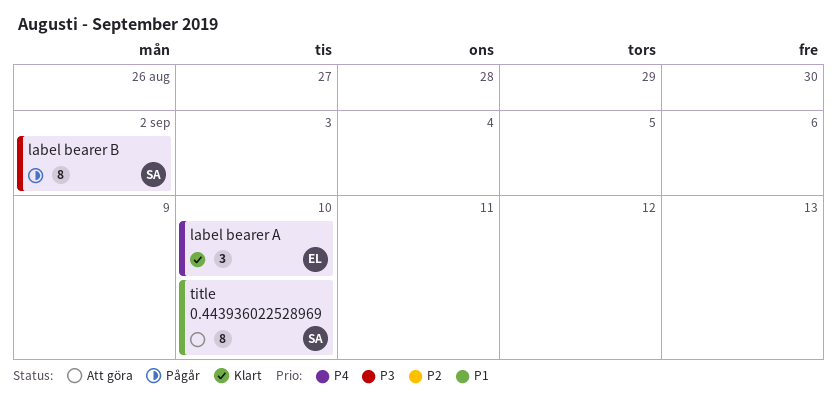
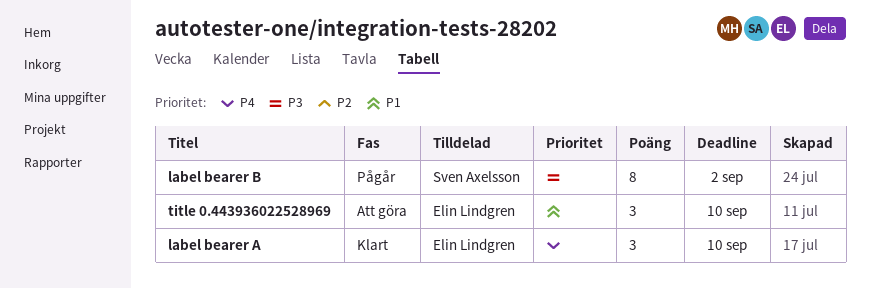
title 0.443936022528969, owner: Sven Axelsson -> Elin Lindgren
title 0.443936022528969, estimate: 8 -> 3

